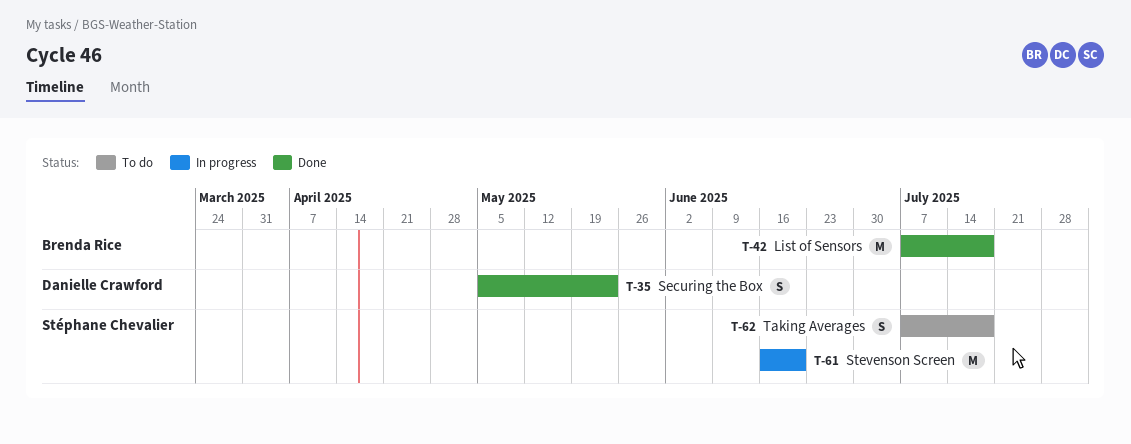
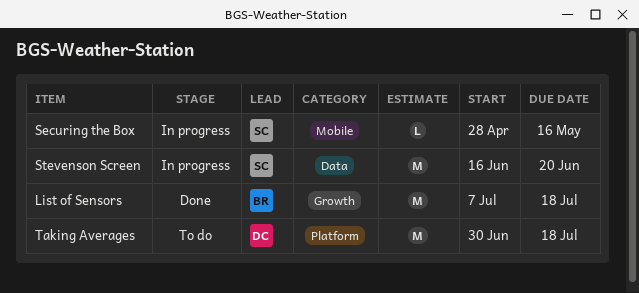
Securing the Box, status: Done -> In progress
Securing the Box, owner: Danielle Crawford -> Stéphane Chevalier
Securing the Box, estimate: S -> L
Securing the Box, start: May 5 -> Apr 28
Securing the Box, due: May 23 -> May 16
Taking Averages, owner: Stéphane Chevalier -> Danielle Crawford
Taking Averages, estimate: S -> M
Taking Averages, start: Jul 7 -> Jun 30

